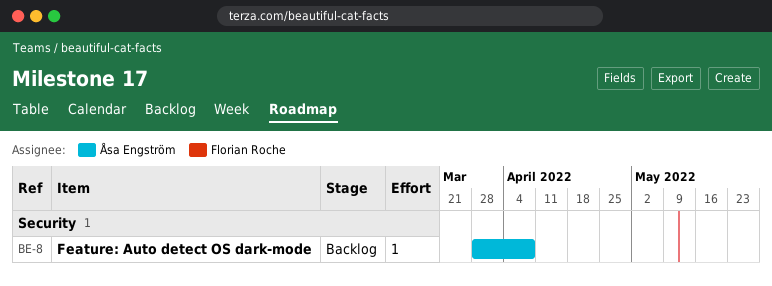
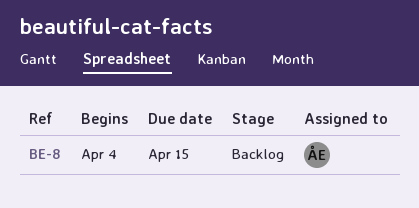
BE-8, start: Mar 28 -> Apr 4
BE-8, due: Apr 8 -> Apr 15

